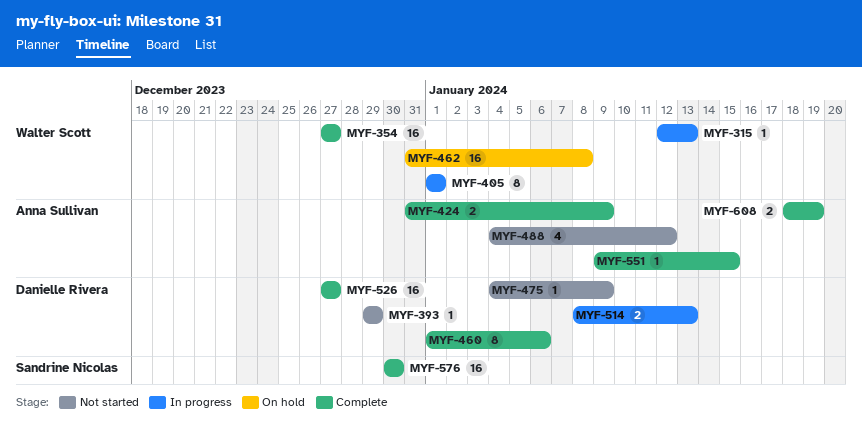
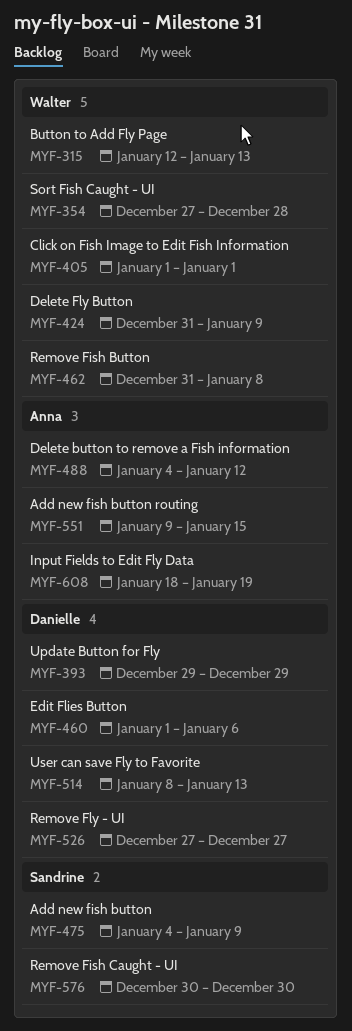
MYF-354, due: Dec 27 -> Dec 28
MYF-424, owner: Anna Sullivan -> Walter Scott
MYF-475, owner: Danielle Rivera -> Sandrine Nicolas

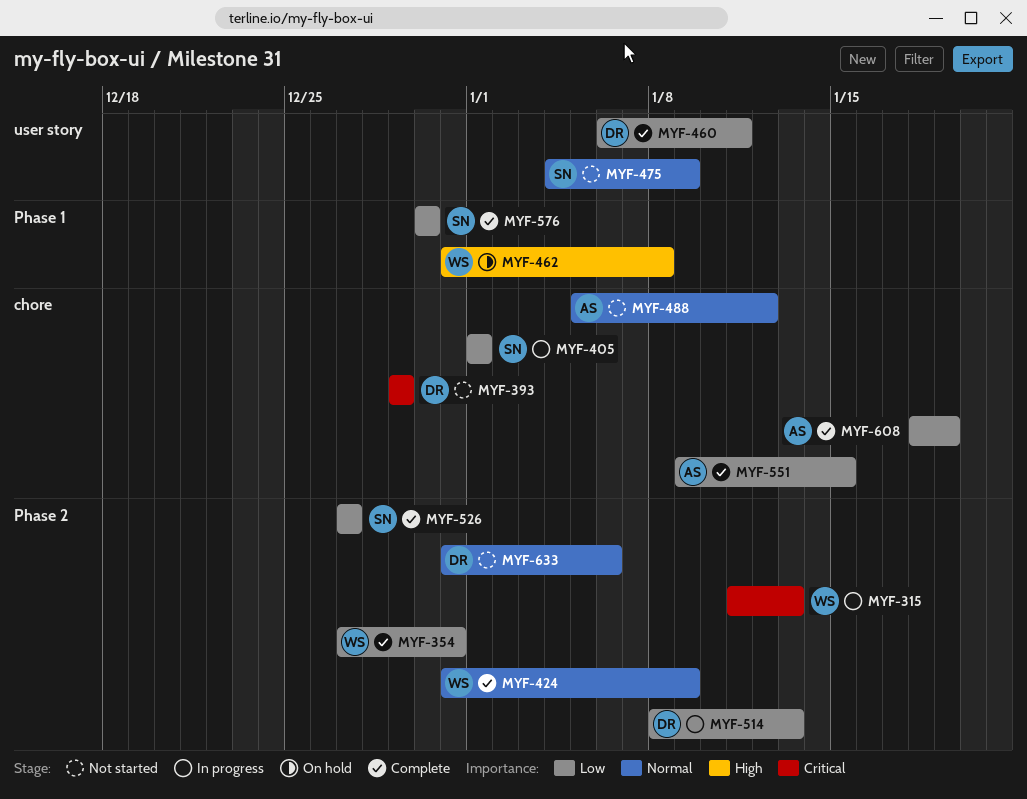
MYF-315, start: Jan 12 -> Jan 11
MYF-354, due: Dec 28 -> Dec 31
MYF-405, owner: Walter -> Sandrine
MYF-460, start: Jan 1 -> Jan 6
MYF-460, due: Jan 6 -> Jan 11
MYF-488, start: Jan 4 -> Jan 5
MYF-526, owner: Danielle -> Sandrine
MYF-633: none -> present

